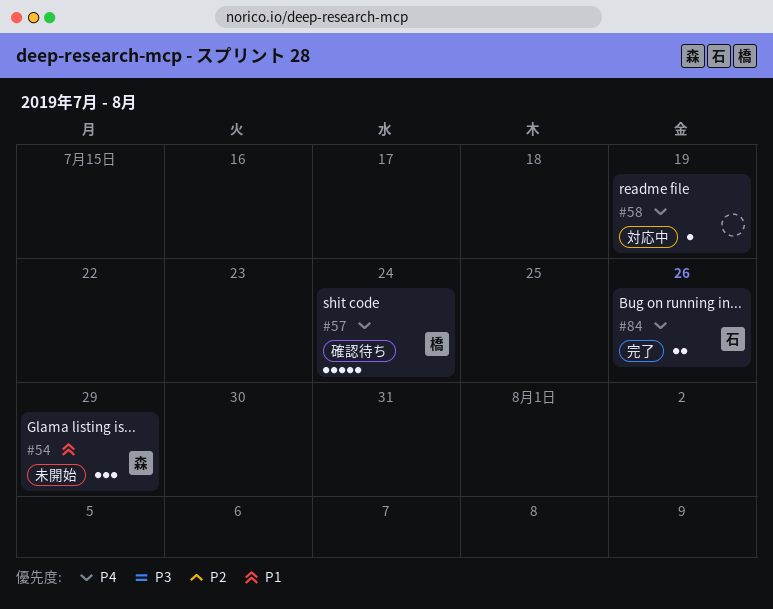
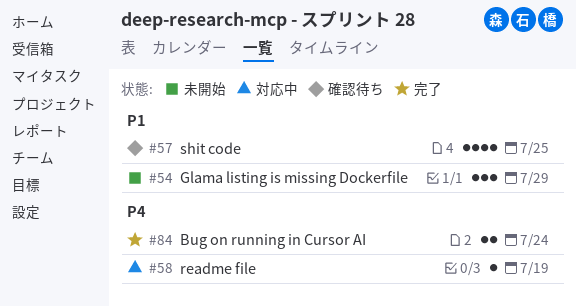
#57, priority: P4 -> P1
#57, estimate: 5 -> 4
#57, due: Jul 24 -> Jul 25
#84, due: Jul 26 -> Jul 24

